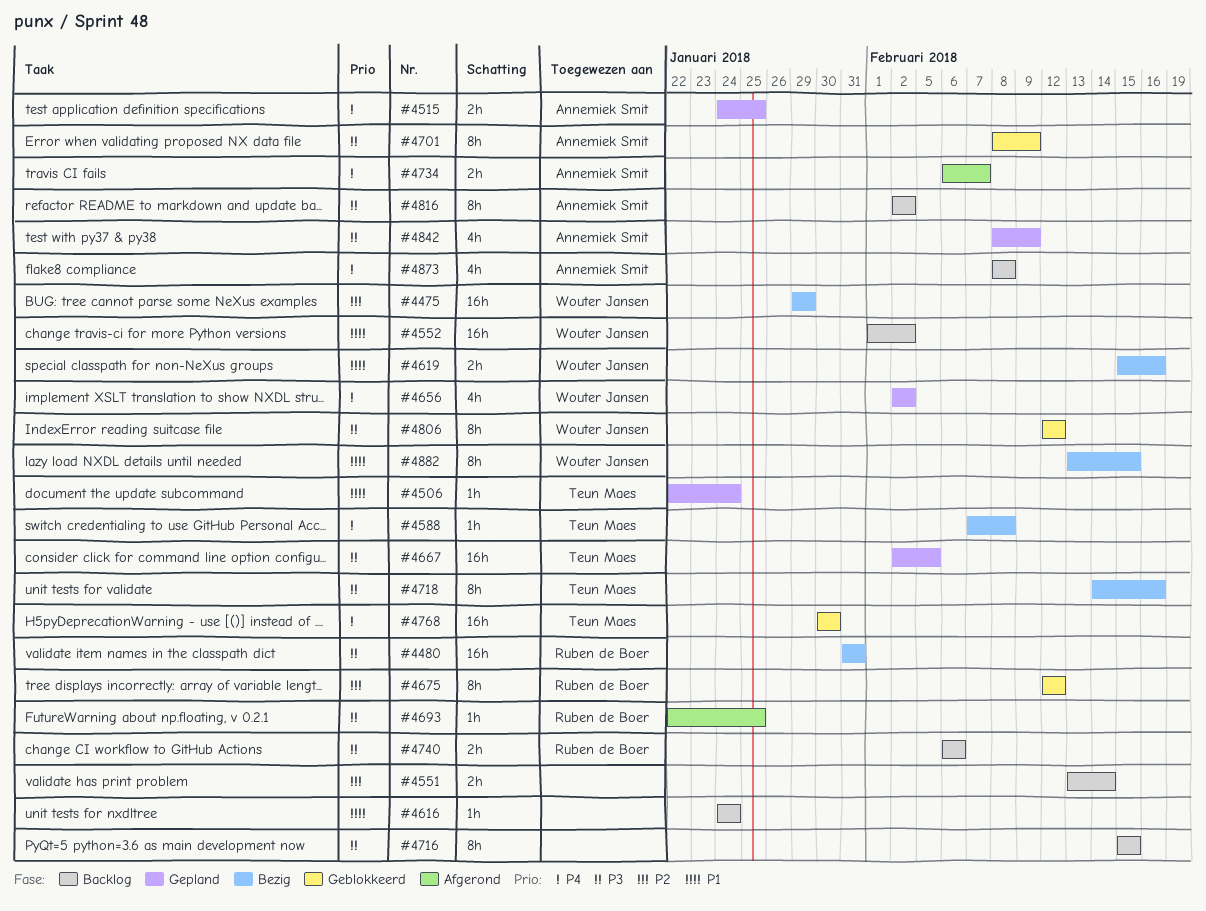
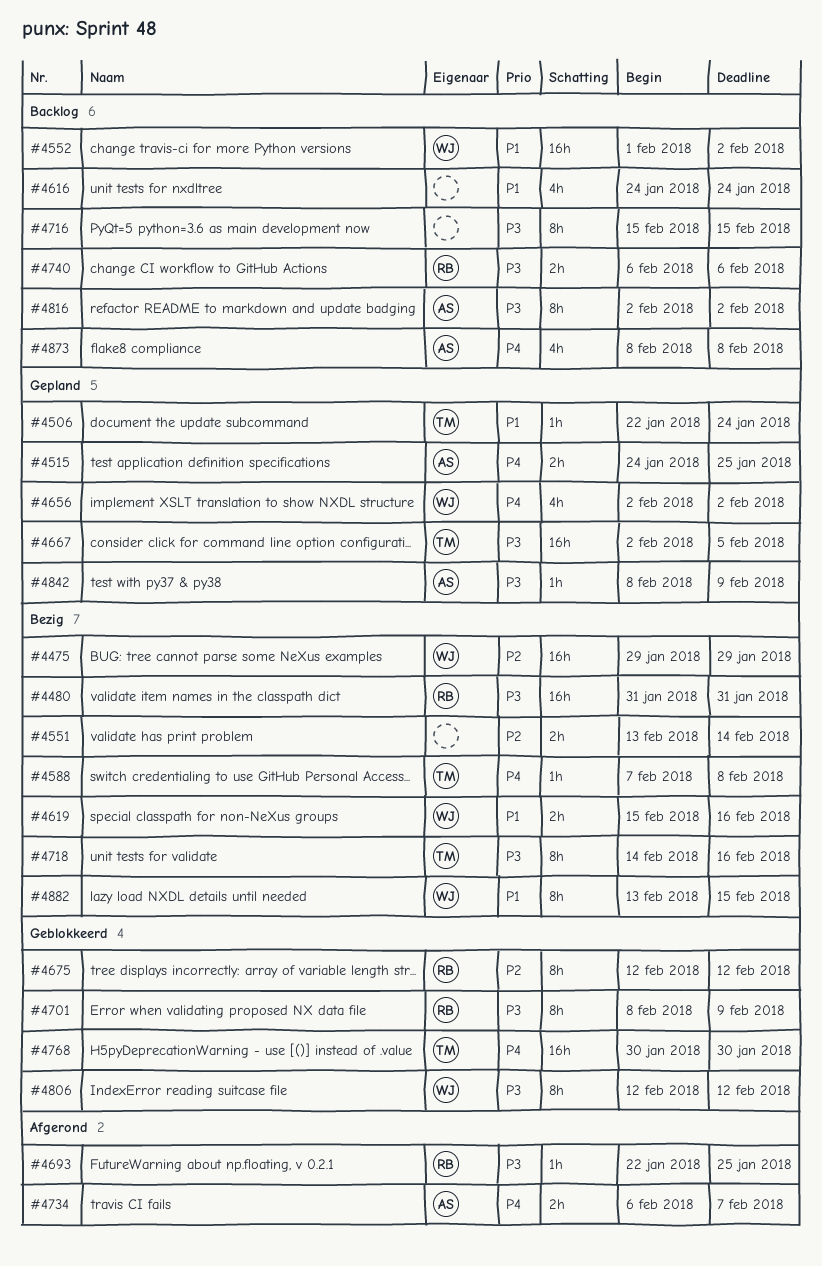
#4551, status: Backlog -> Bezig
#4616, estimate: 1h -> 4h
#4701, owner: Annemiek Smit -> Ruben de Boer
#4842, estimate: 4h -> 1h

